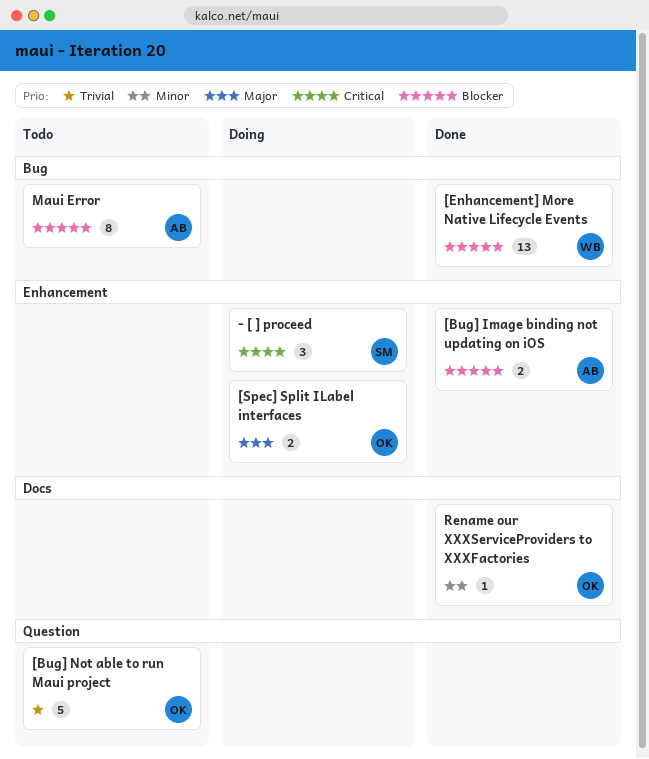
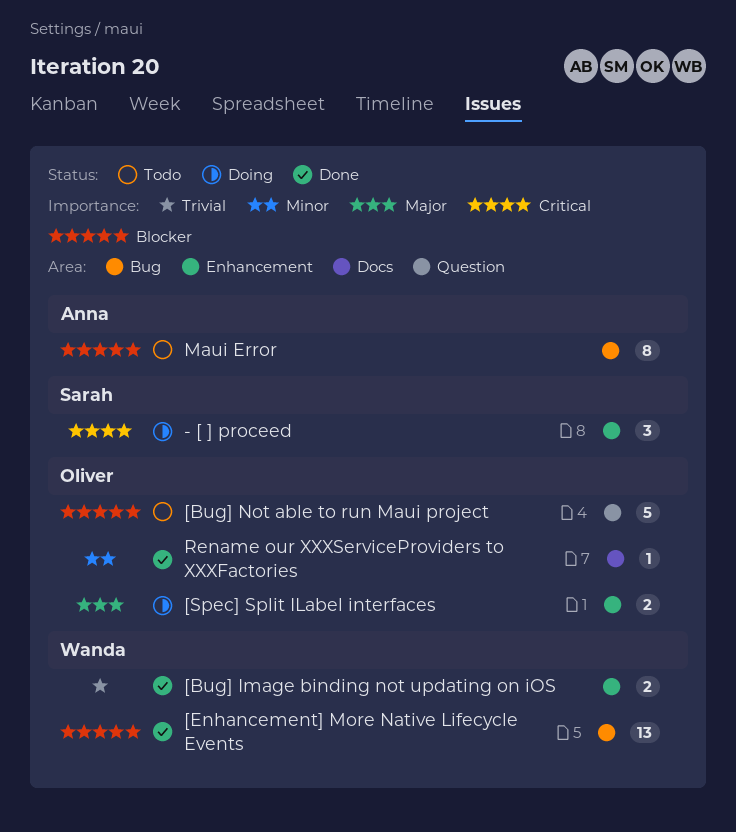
[Bug] Image binding not updating on iOS, owner: Anna -> Wanda
[Bug] Image binding not updating on iOS, priority: Blocker -> Trivial
[Bug] Not able to run Maui project, priority: Trivial -> Blocker

